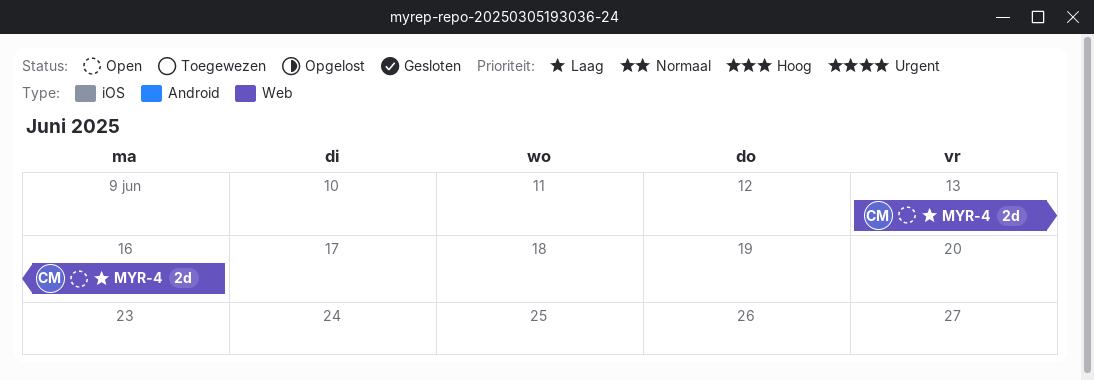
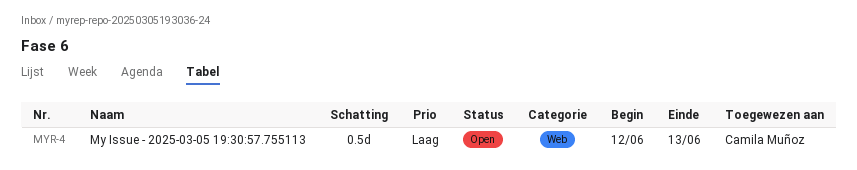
MYR-4, estimate: 2d -> 0.5d
MYR-4, start: Jun 13 -> Jun 12
MYR-4, due: Jun 16 -> Jun 13

